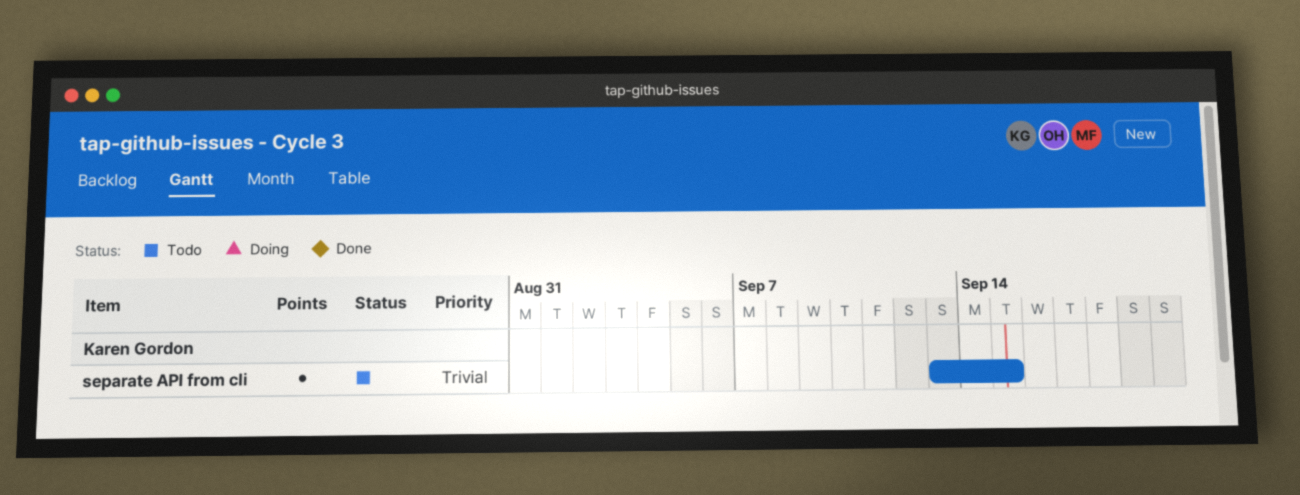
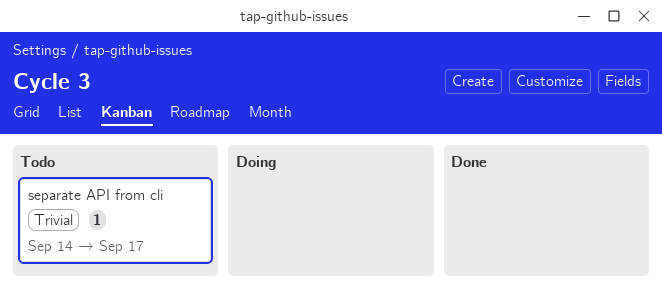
separate API from cli, start: Sep 13 -> Sep 14
separate API from cli, due: Sep 15 -> Sep 17

